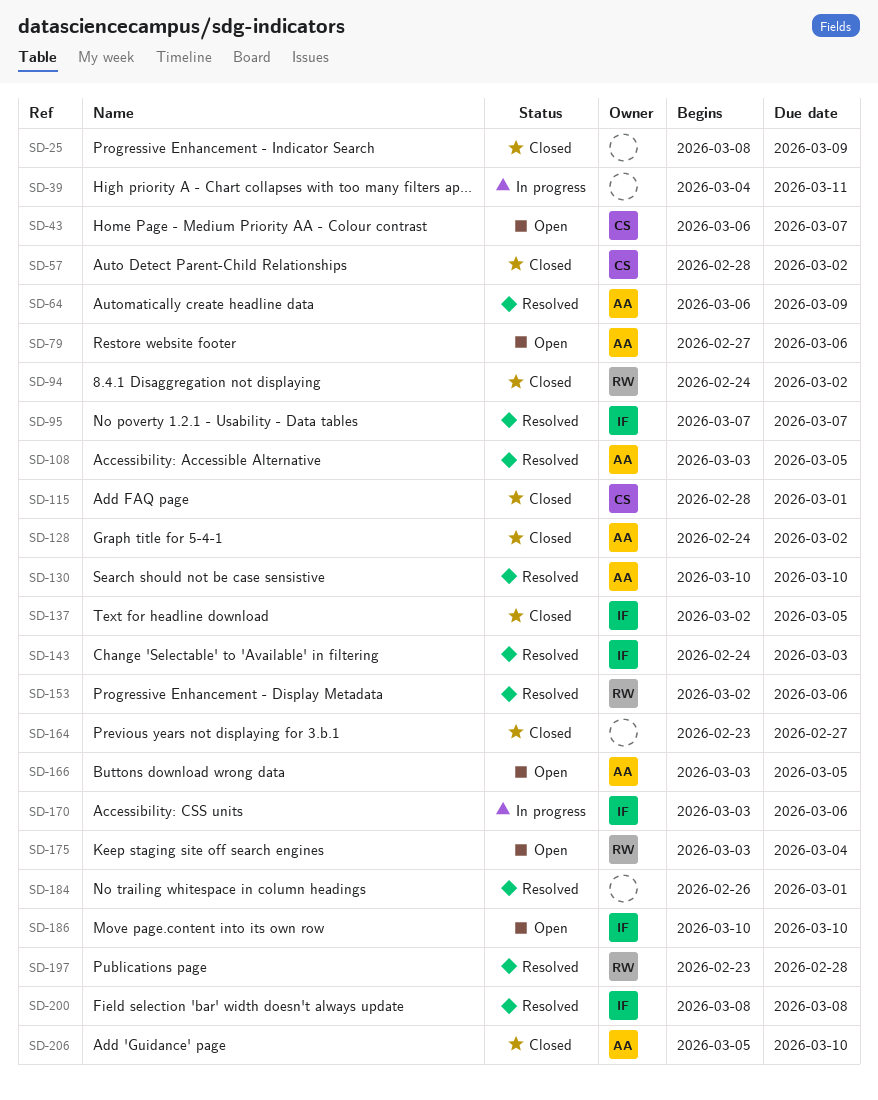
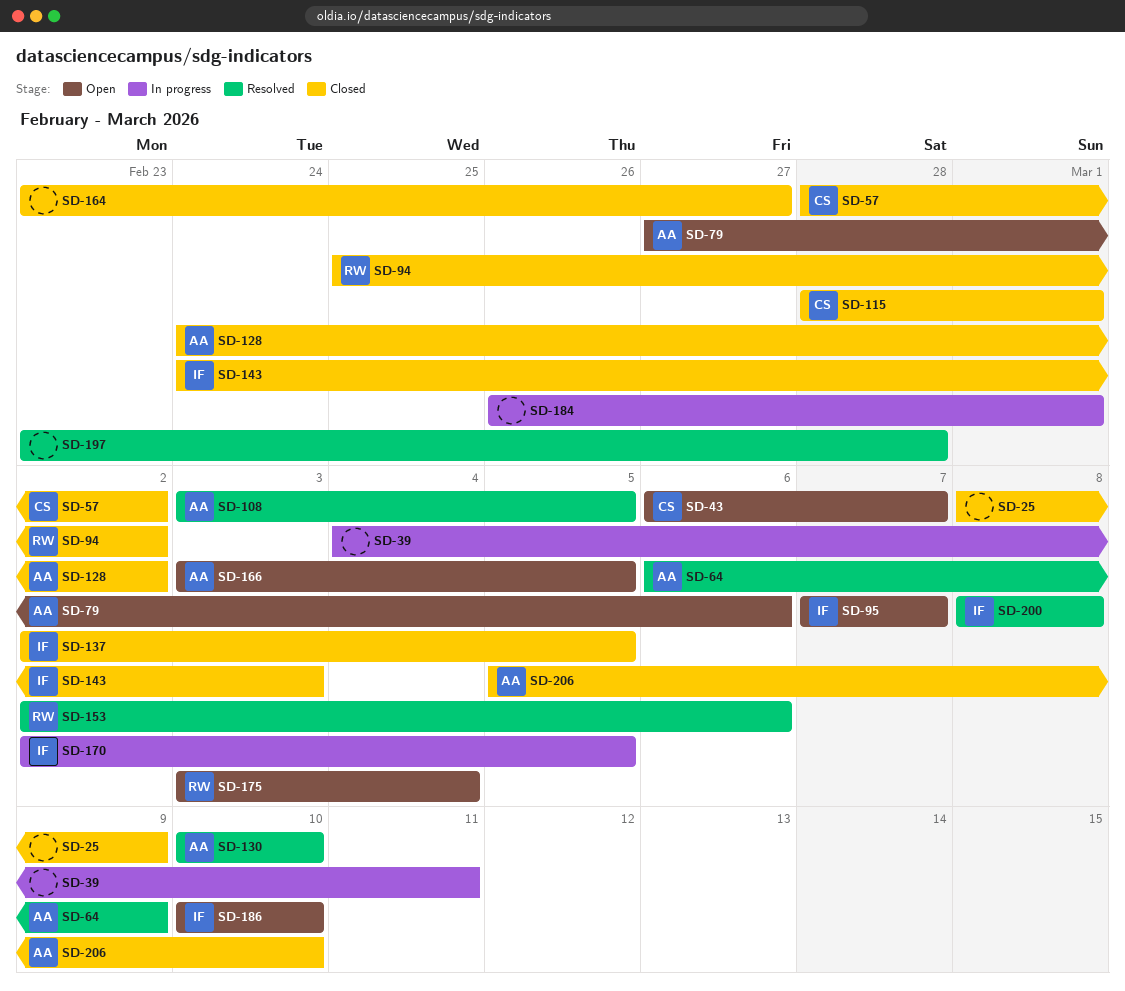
SD-94, start: Feb 24 -> Feb 25
SD-95, status: Resolved -> Open
SD-143, status: Resolved -> Closed
SD-170, start: Mar 3 -> Mar 2
SD-170, due: Mar 6 -> Mar 5
SD-184, status: Resolved -> In progress
SD-197, owner: RW -> none

